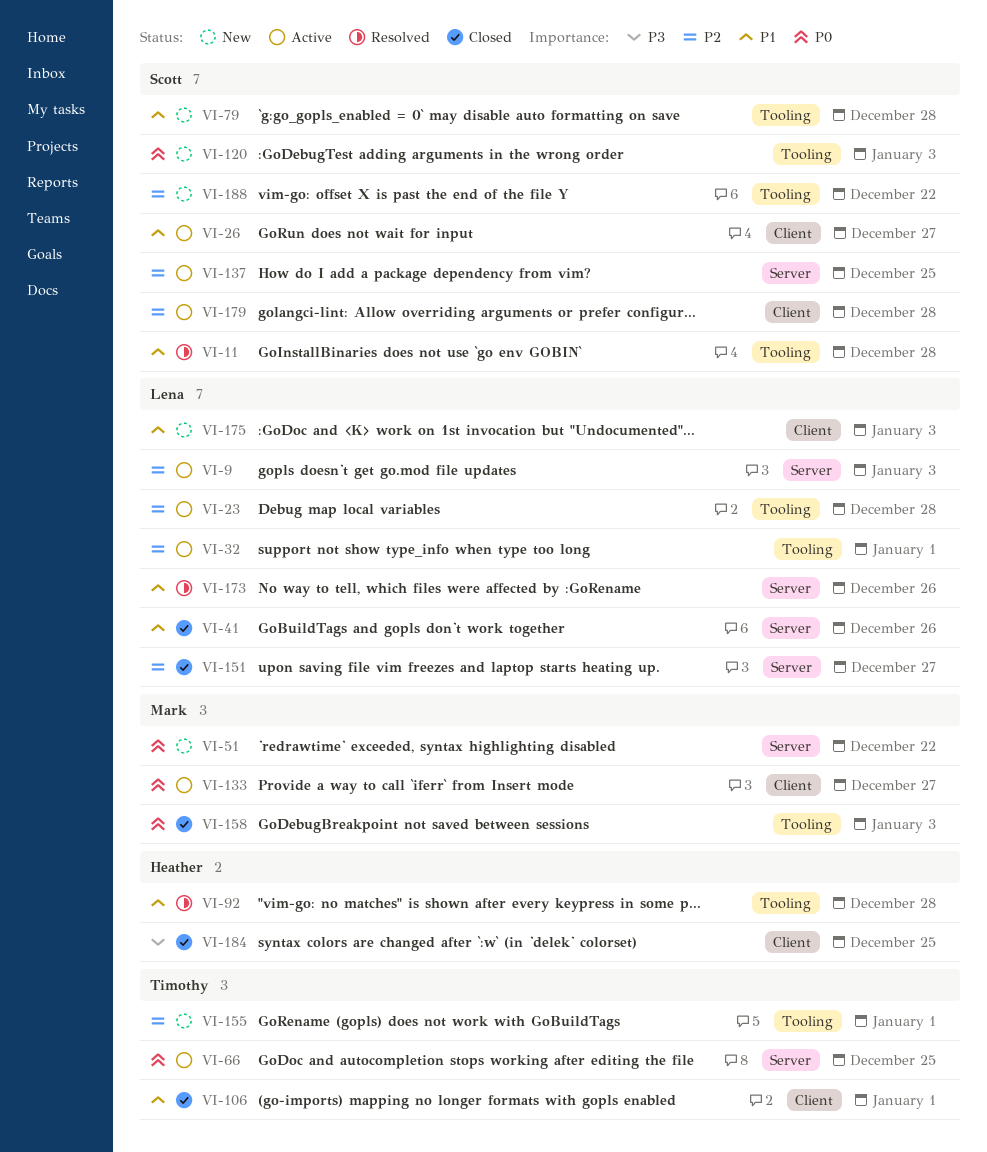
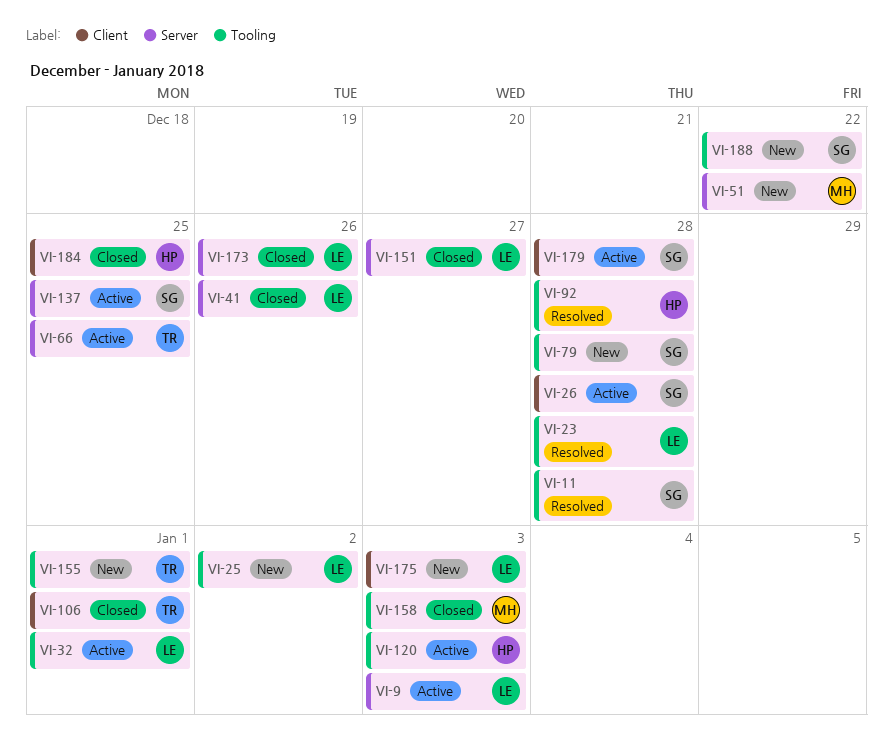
VI-23, status: Active -> Resolved
VI-25: none -> present
VI-26, due: Dec 27 -> Dec 28
VI-120, status: New -> Active
VI-120, owner: Scott -> Heather
VI-133: present -> none
VI-173, status: Resolved -> Closed

